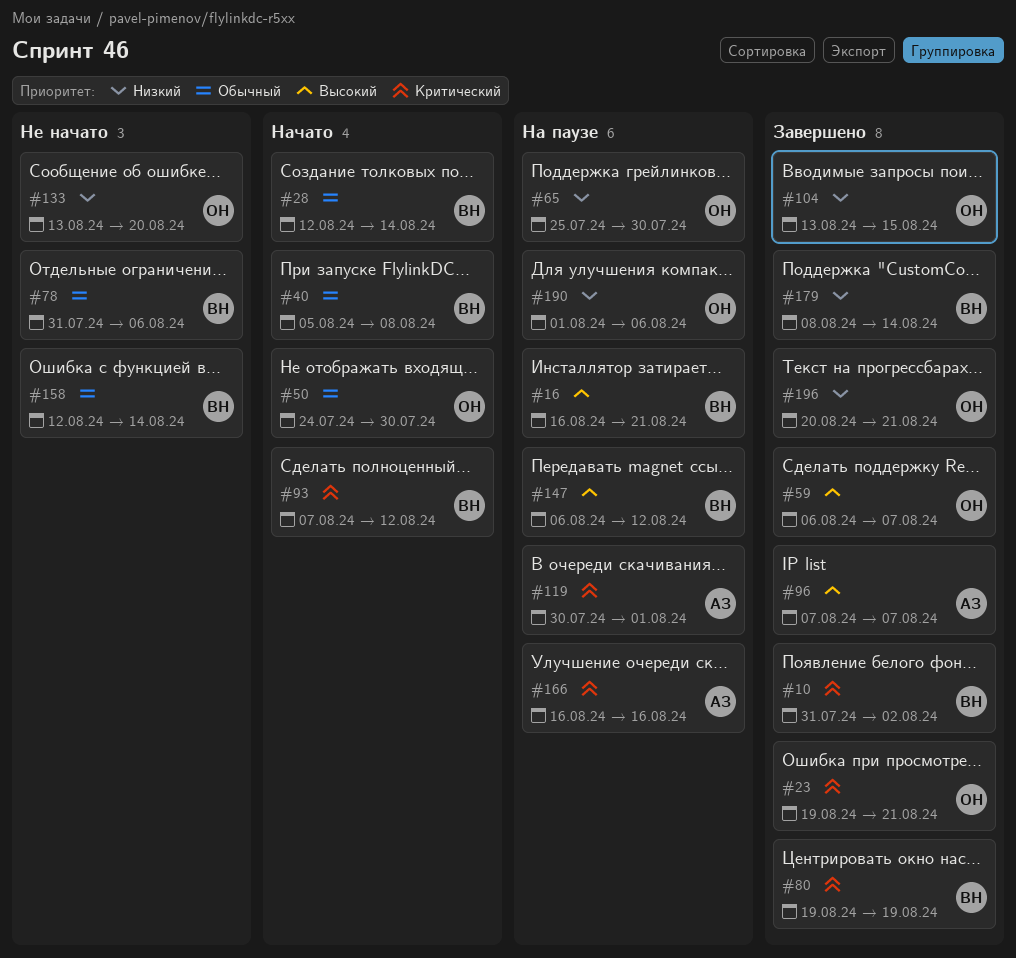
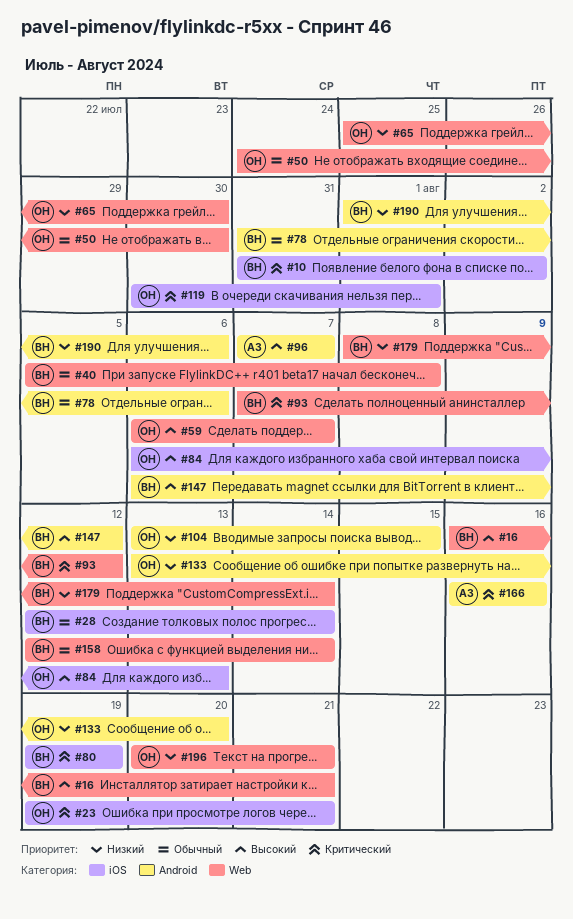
#84: none -> present
#119, owner: АЗ -> ОН
#190, owner: ОН -> ВН

